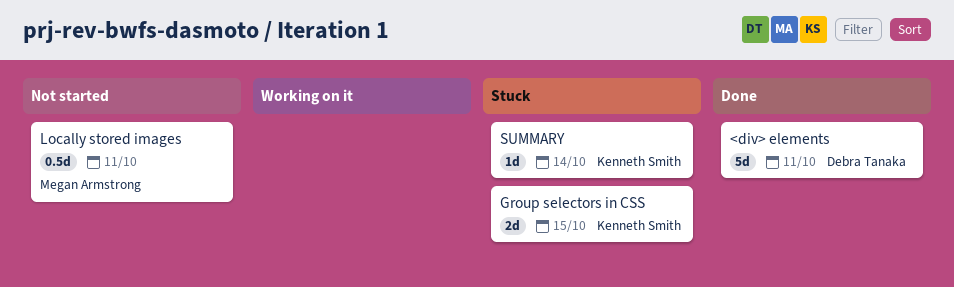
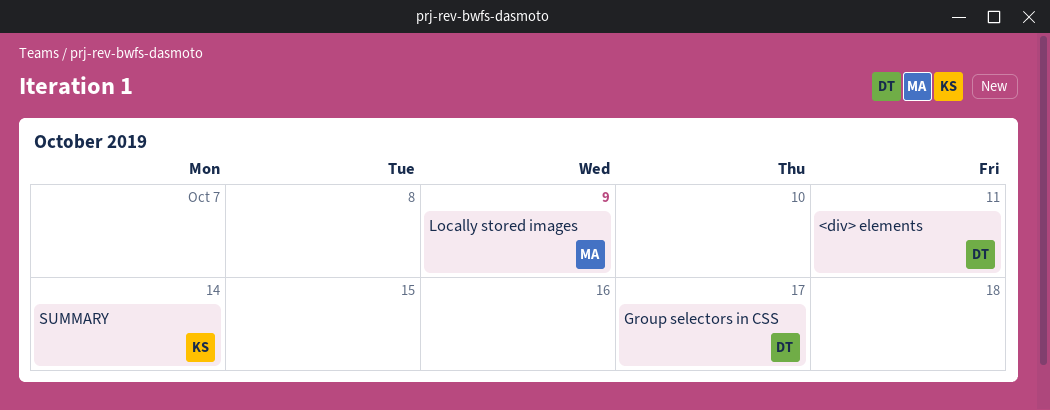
Group selectors in CSS, owner: Kenneth Smith -> Debra Tanaka
Group selectors in CSS, due: Oct 15 -> Oct 17
Locally stored images, due: Oct 11 -> Oct 9

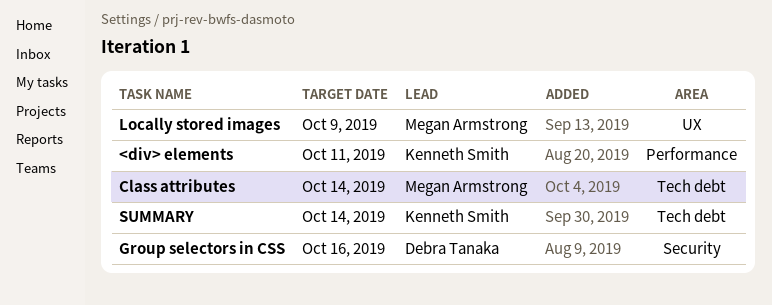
<div> elements, owner: Debra Tanaka -> Kenneth Smith
Class attributes: none -> present
Group selectors in CSS, due: Oct 17 -> Oct 16

